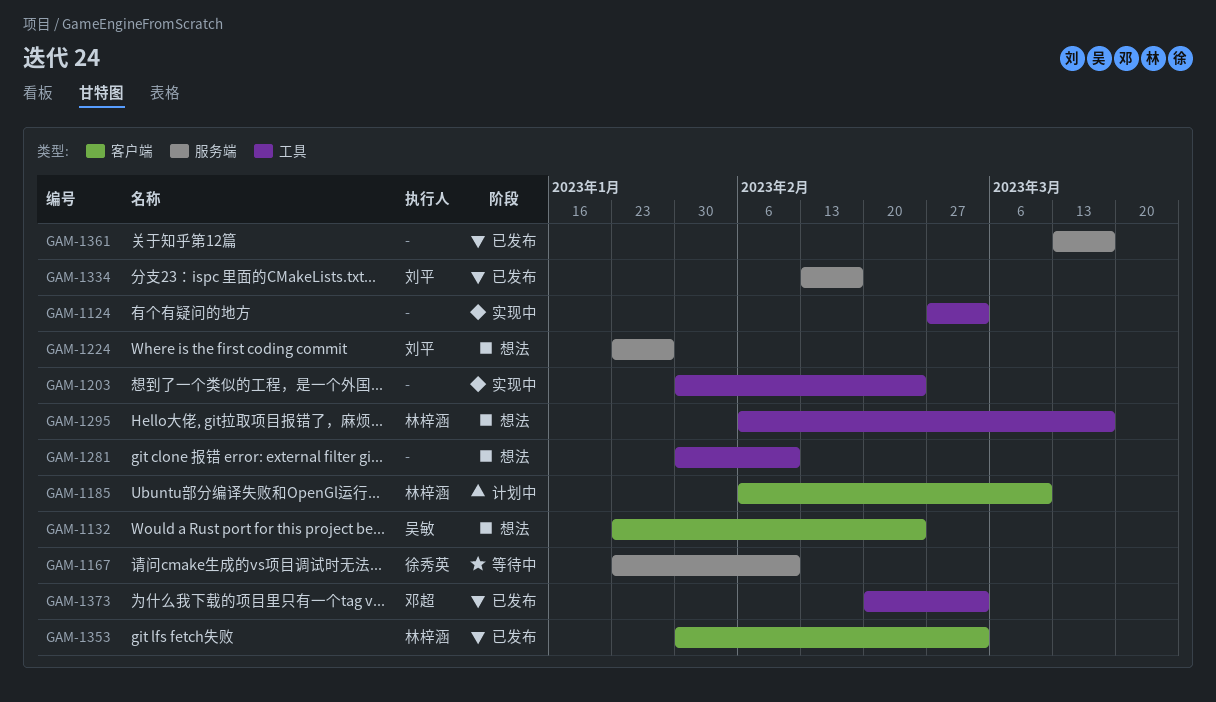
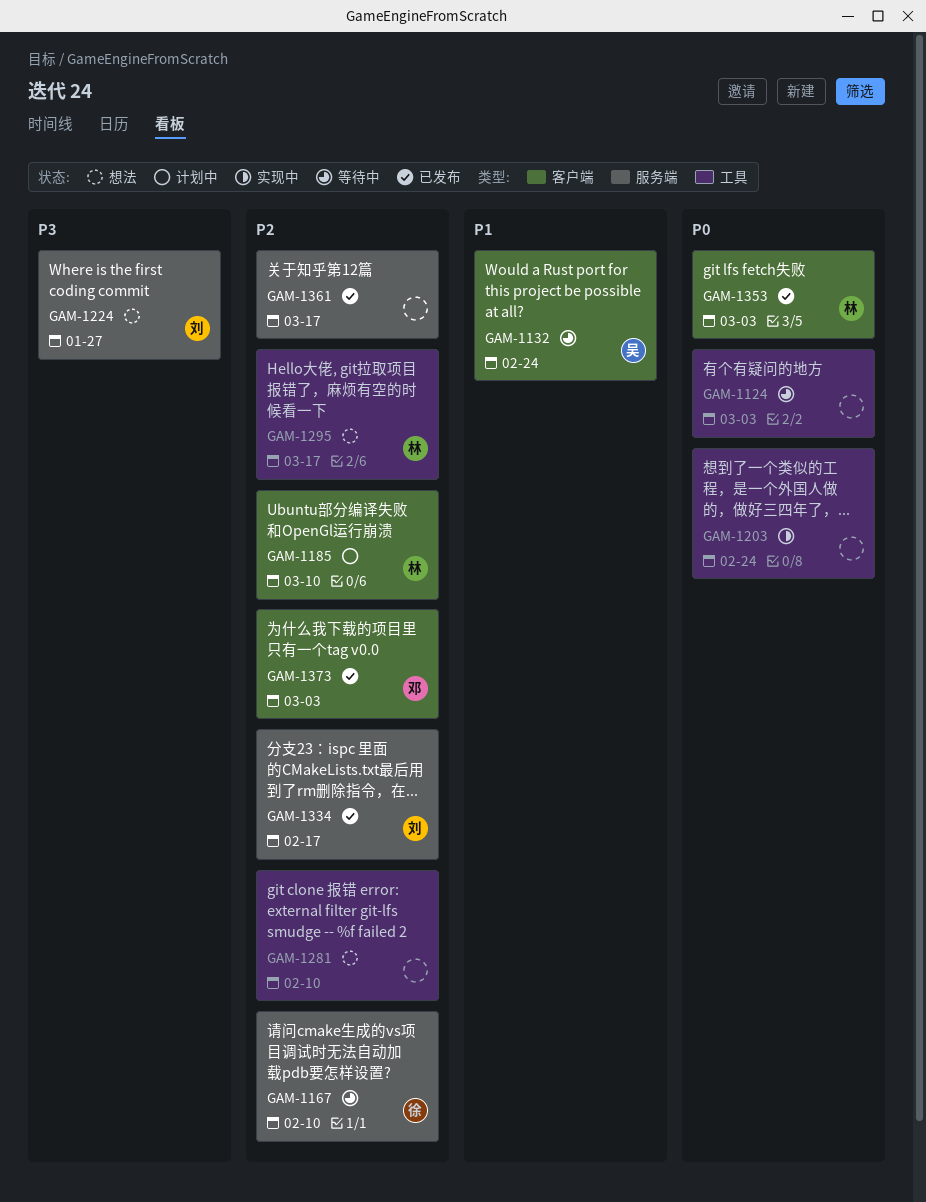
GAM-1124, status: 实现中 -> 等待中
GAM-1132, status: 想法 -> 等待中
GAM-1373, label: 工具 -> 客户端

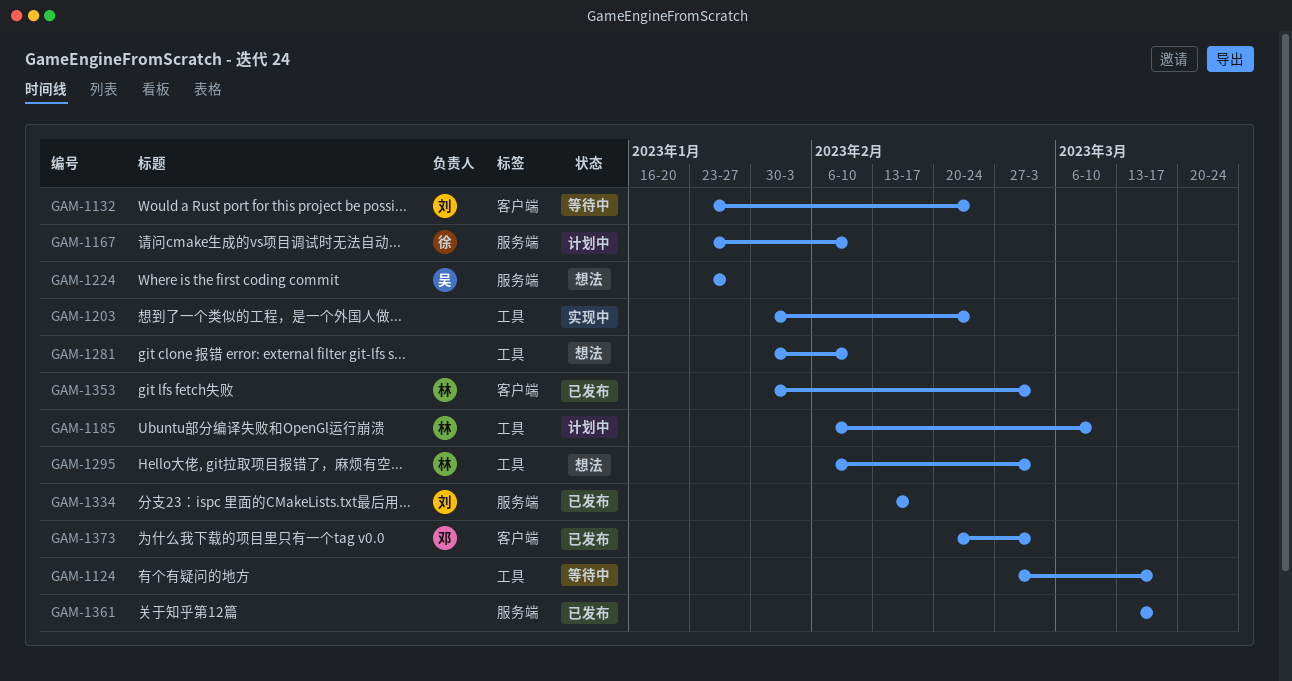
GAM-1124, due: Mar 3 -> Mar 17
GAM-1132, owner: 吴 -> 刘
GAM-1167, status: 等待中 -> 计划中
GAM-1185, label: 客户端 -> 工具
GAM-1224, owner: 刘 -> 吴
GAM-1295, due: Mar 17 -> Mar 3

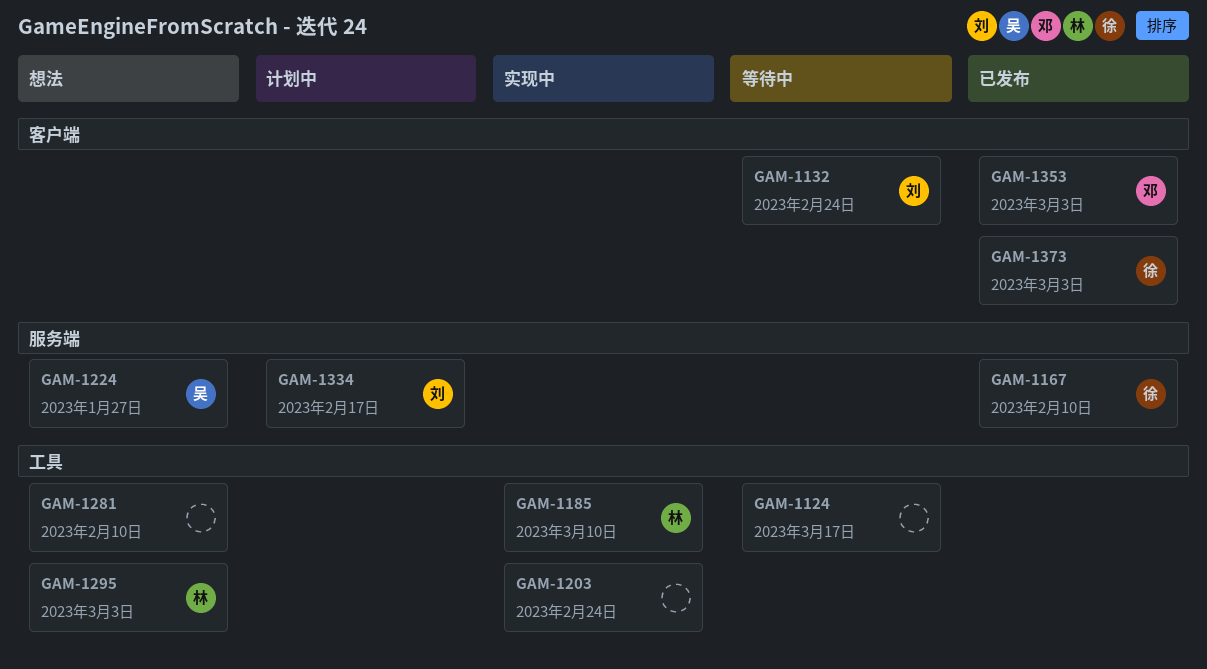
GAM-1167, status: 计划中 -> 已发布
GAM-1185, status: 计划中 -> 实现中
GAM-1334, status: 已发布 -> 计划中
GAM-1353, owner: 林 -> 邓
GAM-1361: present -> none
GAM-1373, owner: 邓 -> 徐

